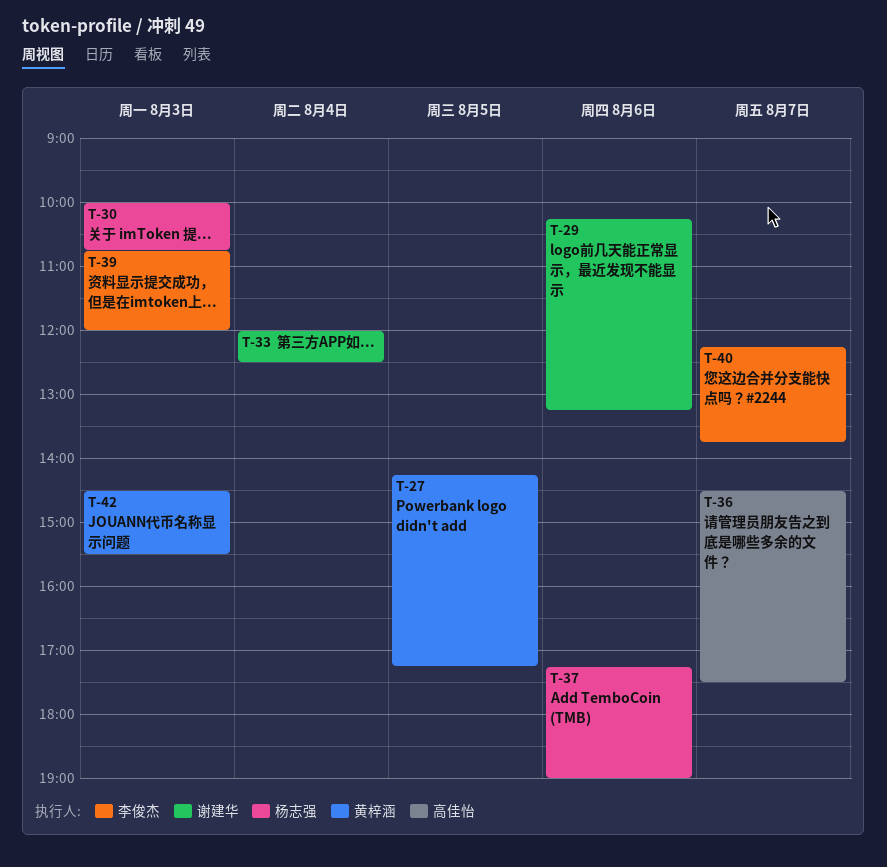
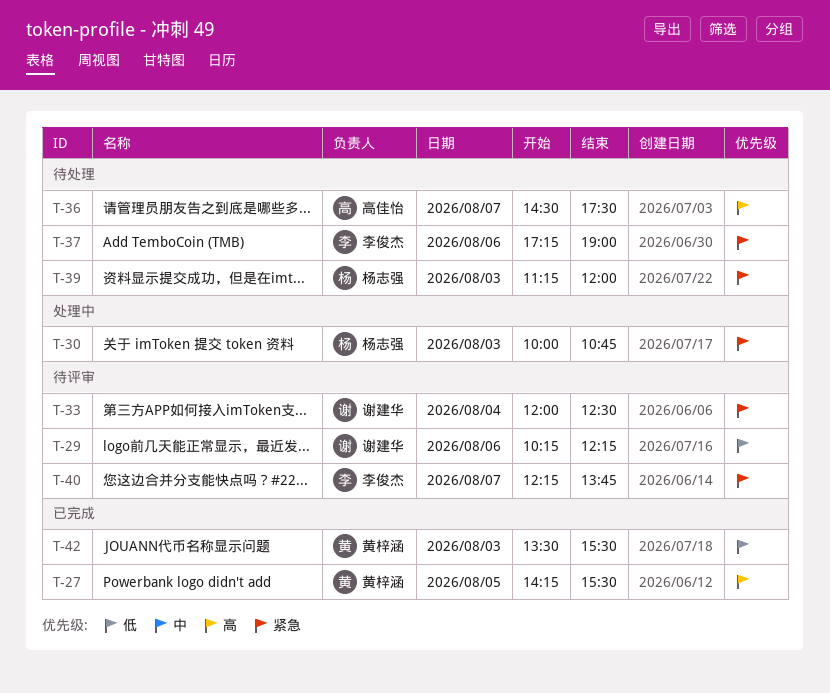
T-27, ends: 17:15 -> 15:30
T-29, ends: 13:15 -> 12:15
T-37, owner: 杨志强 -> 李俊杰
T-39, owner: 李俊杰 -> 杨志强
T-39, begins: 10:45 -> 11:15
T-42, begins: 14:30 -> 13:30

